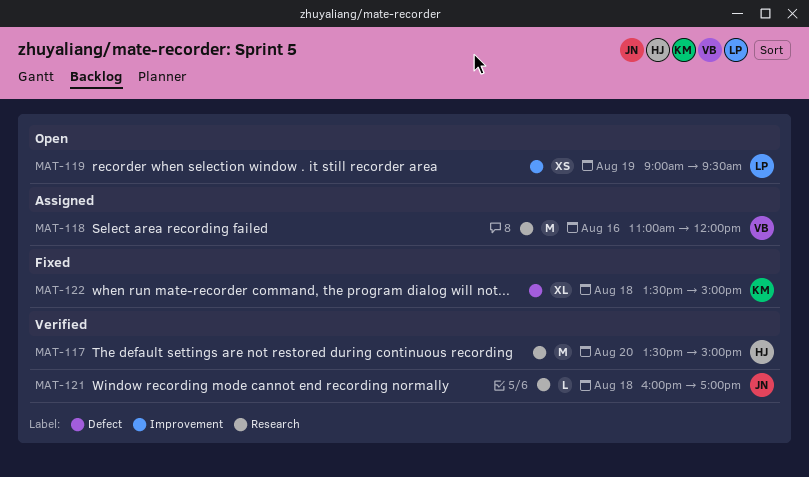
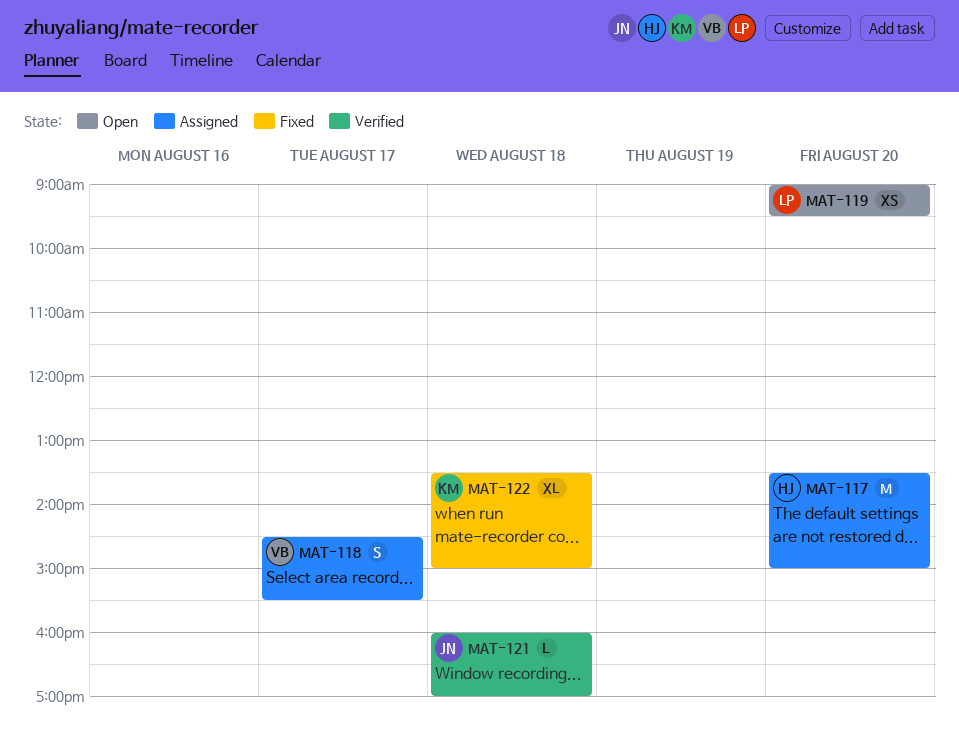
MAT-117, status: Verified -> Assigned
MAT-118, estimate: M -> S
MAT-118, day: Aug 16 -> Aug 17
MAT-118, begins: 11:00 -> 14:30
MAT-118, ends: 12:00 -> 15:30
MAT-119, day: Aug 19 -> Aug 20

